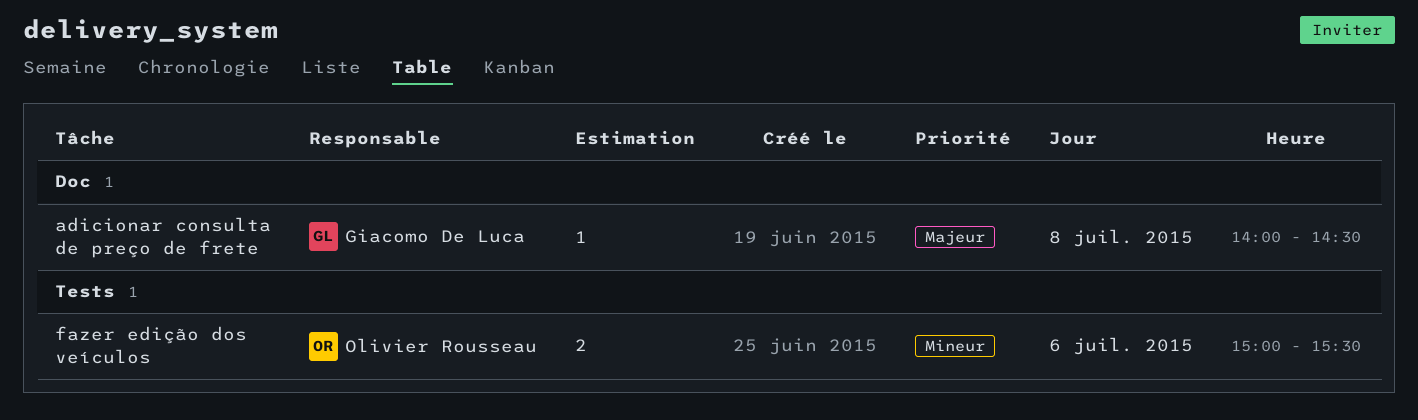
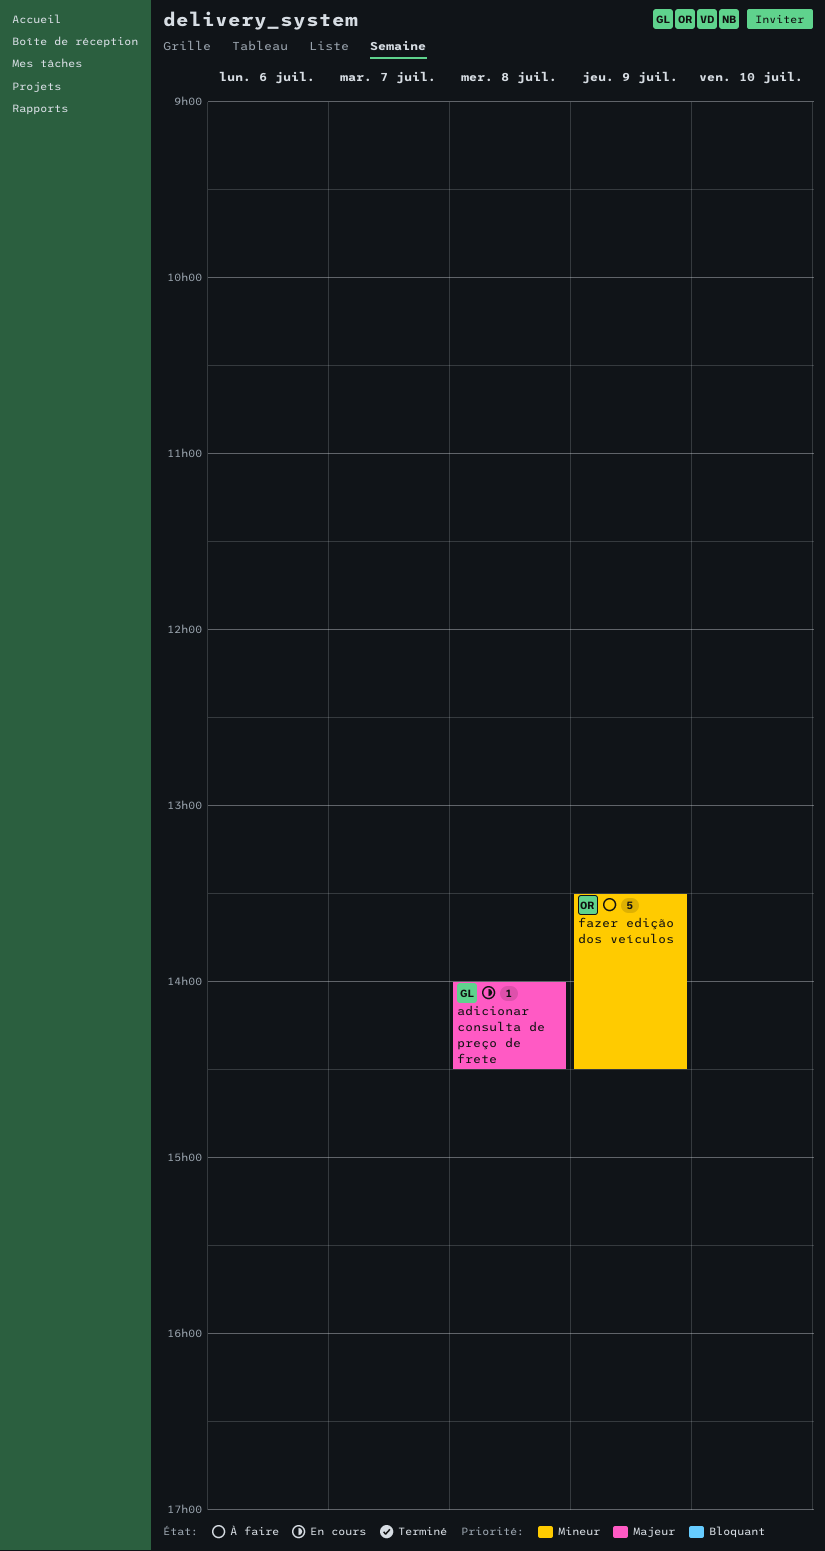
fazer edição dos veículos, estimate: 2 -> 5
fazer edição dos veículos, day: Jul 6 -> Jul 9
fazer edição dos veículos, begins: 15:00 -> 13:30
fazer edição dos veículos, ends: 15:30 -> 14:30

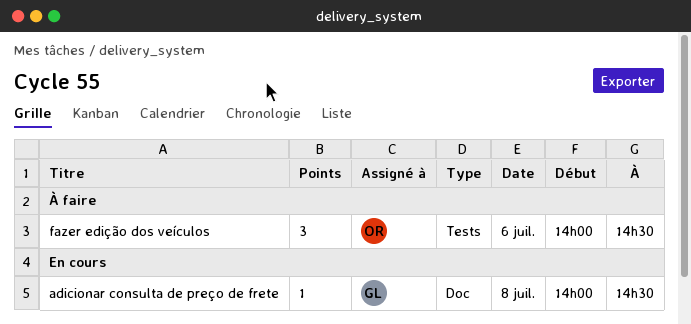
fazer edição dos veículos, estimate: 5 -> 3
fazer edição dos veículos, day: Jul 9 -> Jul 6
fazer edição dos veículos, begins: 13:30 -> 14:00

